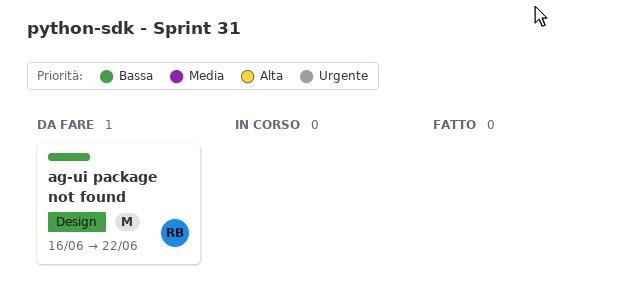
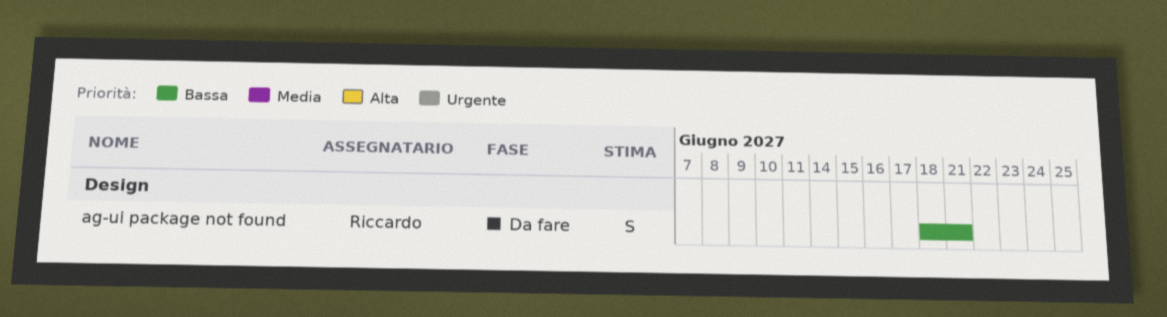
ag-ui package not found, estimate: M -> S
ag-ui package not found, start: Jun 16 -> Jun 18
ag-ui package not found, due: Jun 22 -> Jun 21

